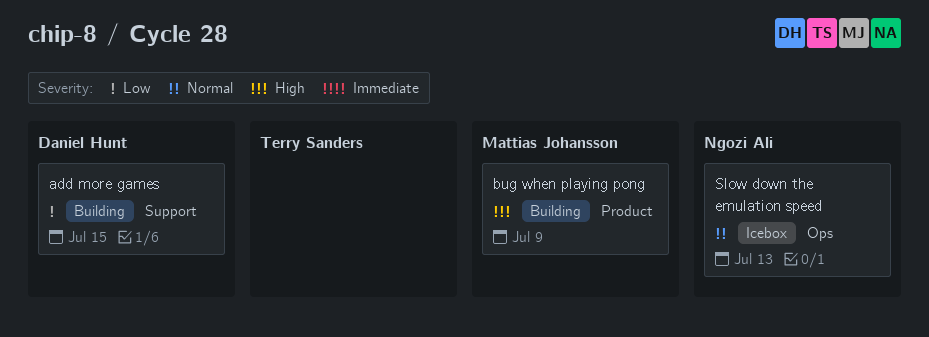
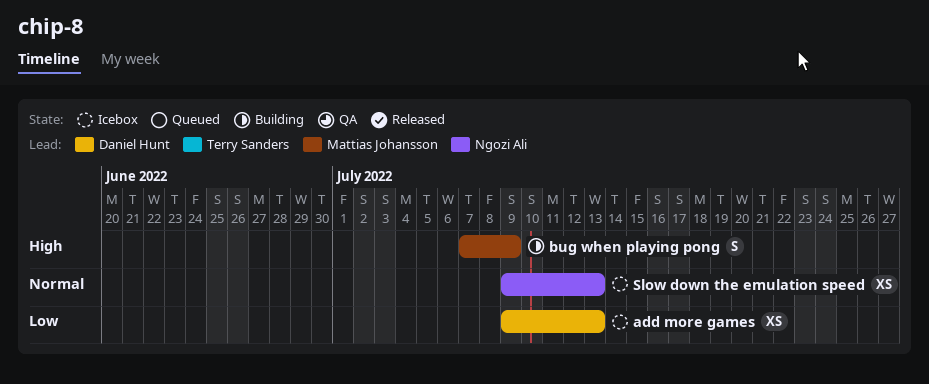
add more games, status: Building -> Icebox
add more games, due: Jul 15 -> Jul 13

